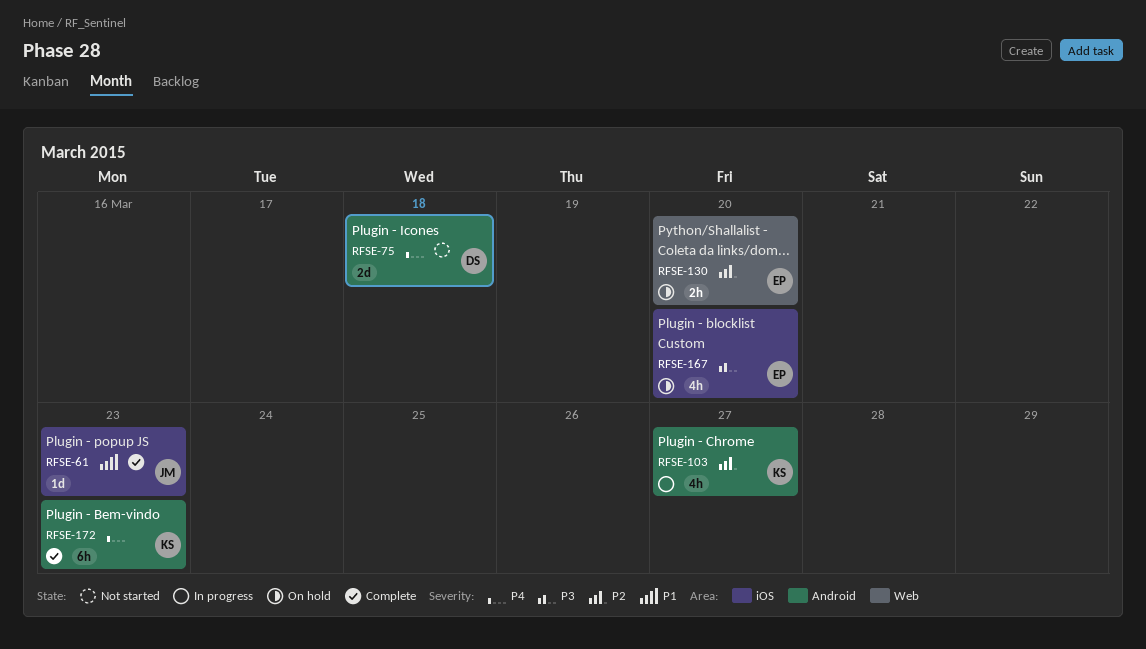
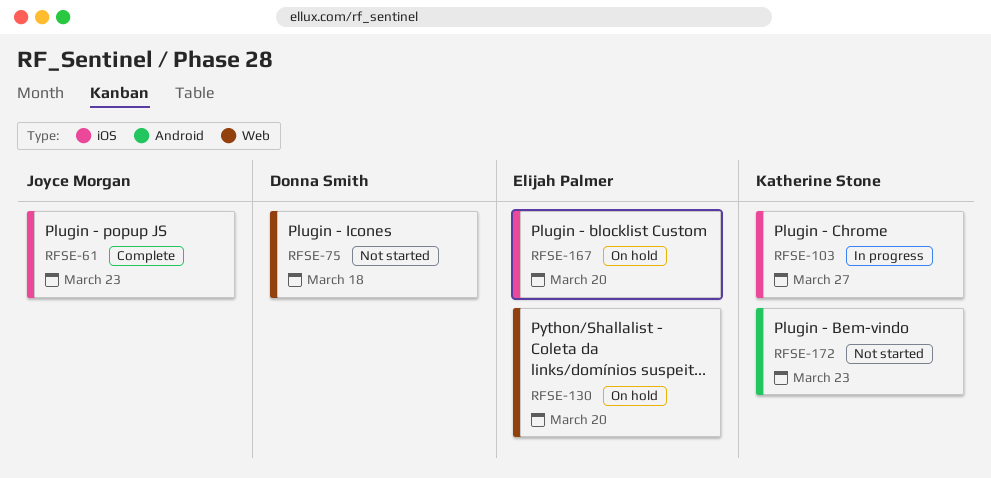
RFSE-75, label: Android -> Web
RFSE-103, label: Android -> iOS
RFSE-172, status: Complete -> Not started

